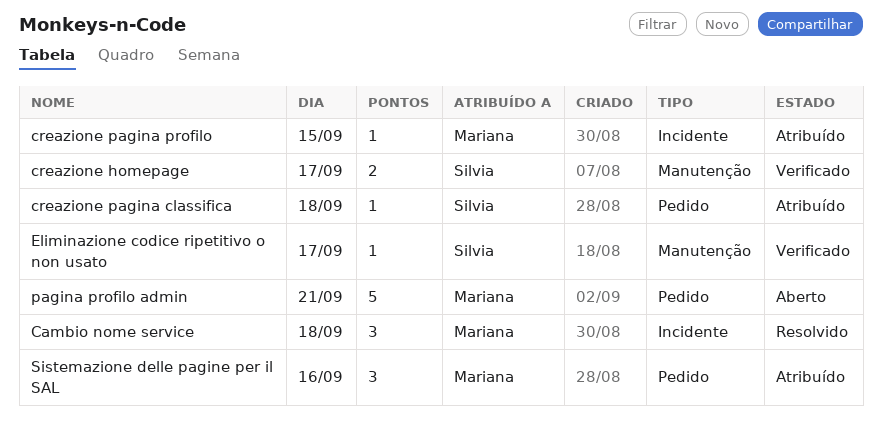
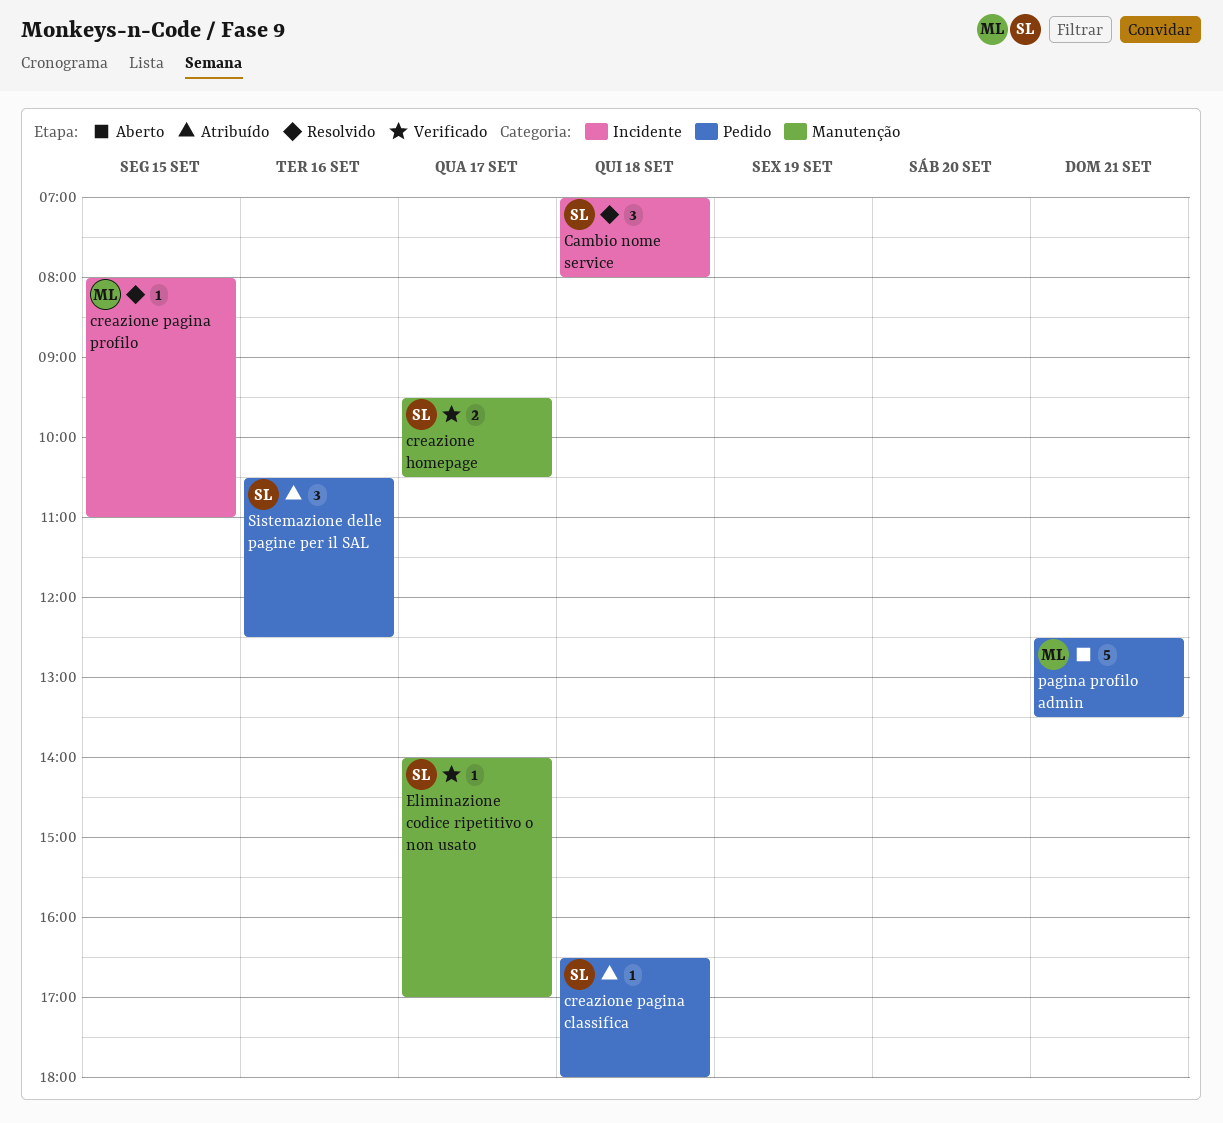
Cambio nome service, owner: Mariana -> Silvia
creazione pagina profilo, status: Atribuído -> Resolvido
Sistemazione delle pagine per il SAL, owner: Mariana -> Silvia

